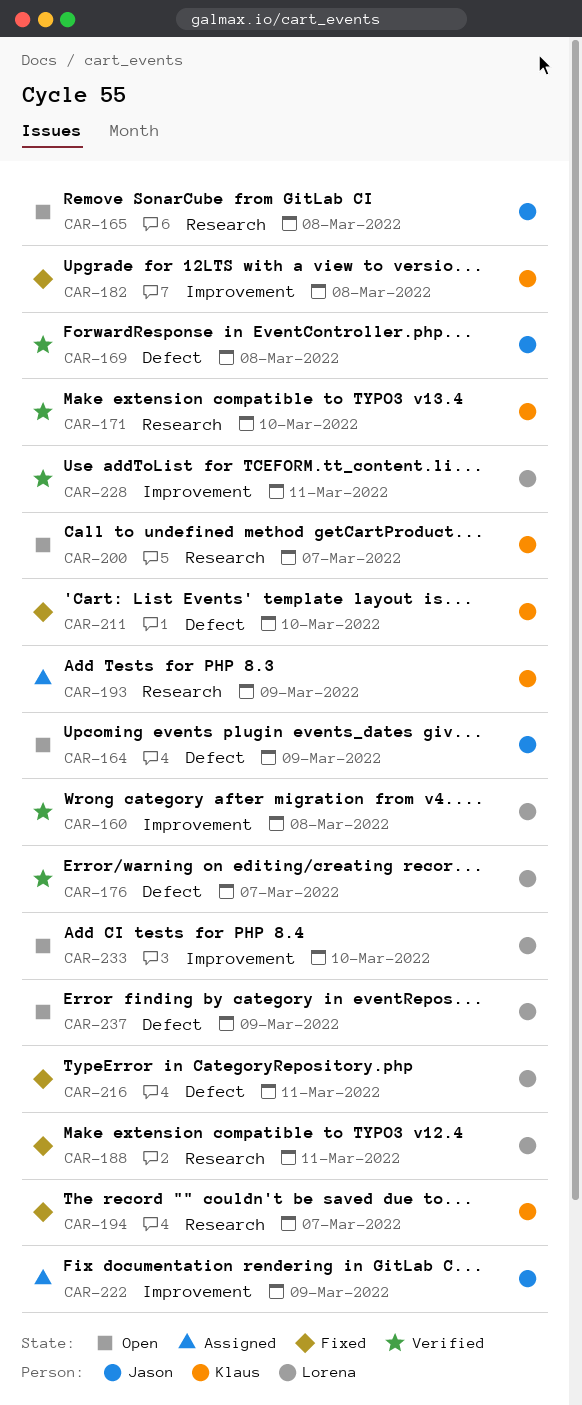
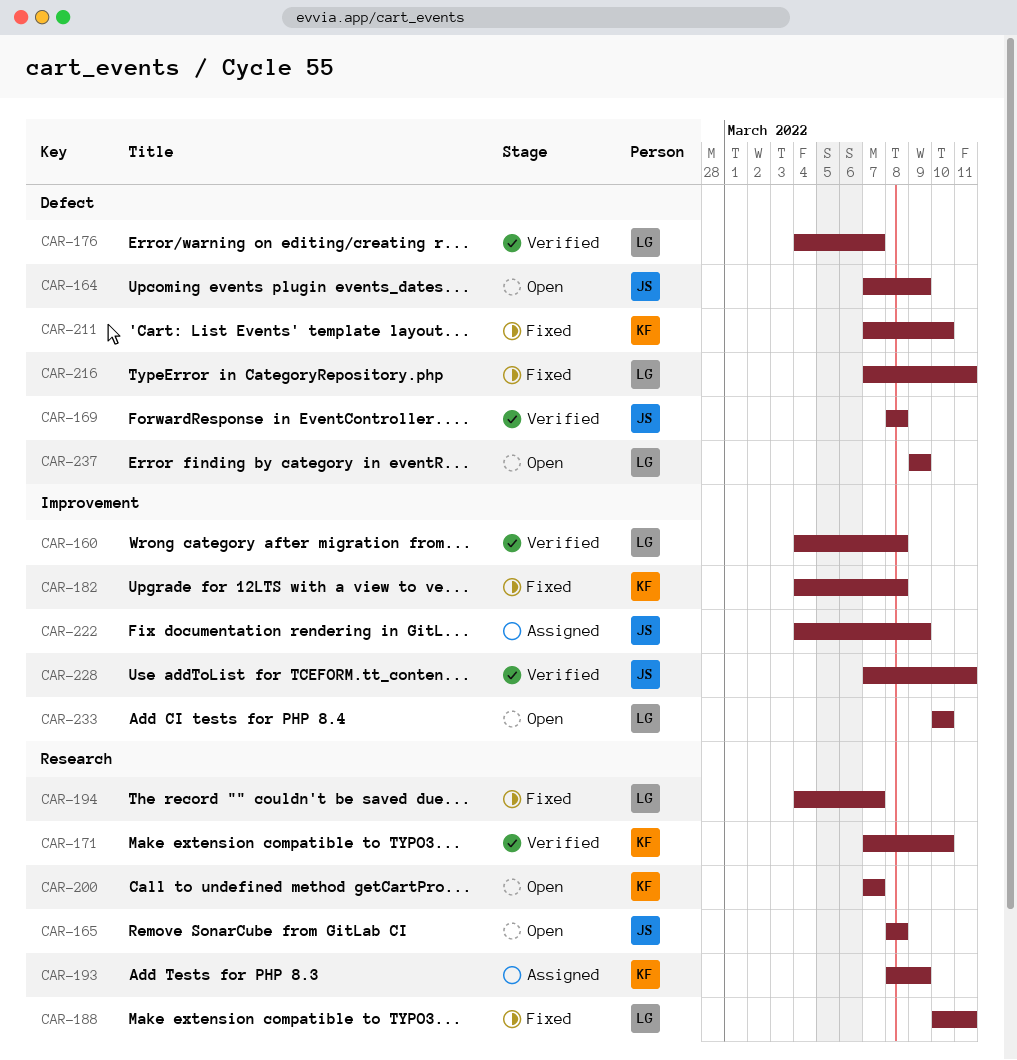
CAR-194, owner: Klaus -> Lorena
CAR-228, owner: Lorena -> Jason

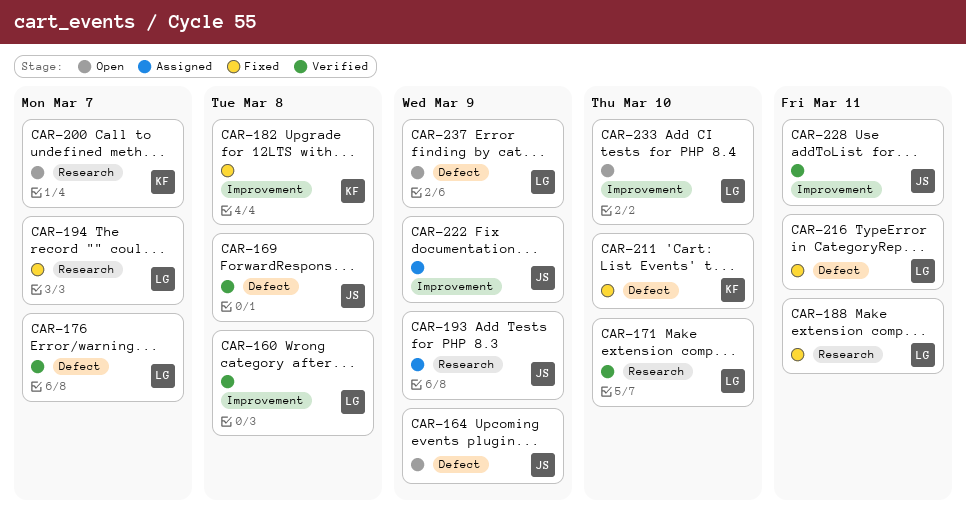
CAR-165: present -> none
CAR-171, owner: KF -> LG
CAR-193, owner: KF -> JS

